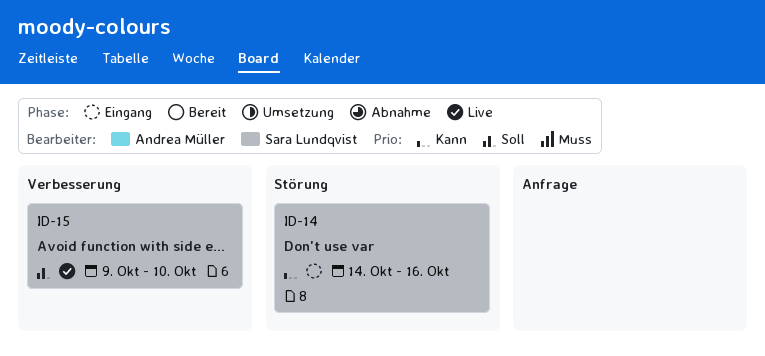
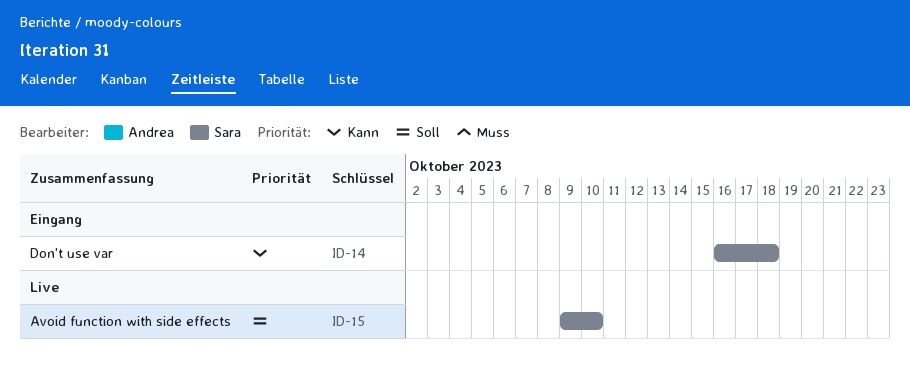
ID-14, start: Oct 14 -> Oct 16
ID-14, due: Oct 16 -> Oct 18

